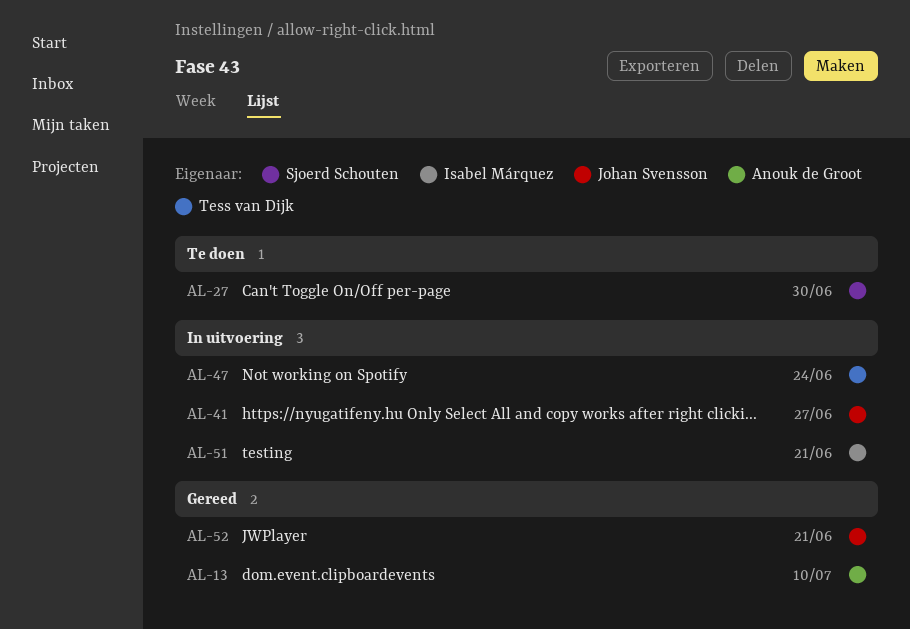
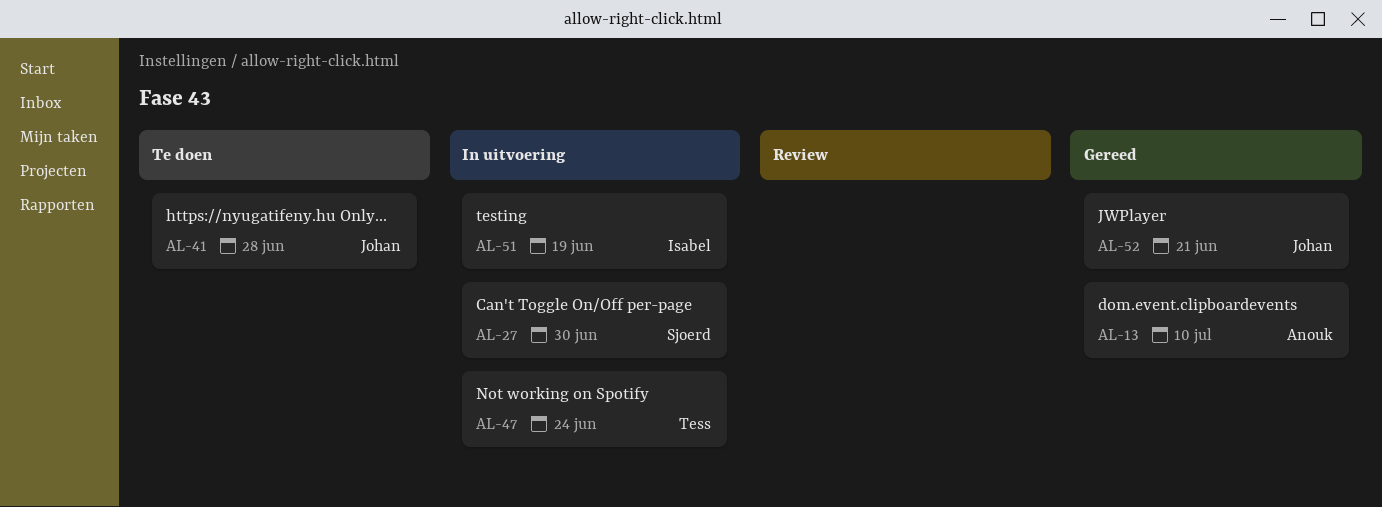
AL-27, status: Te doen -> In uitvoering
AL-41, status: In uitvoering -> Te doen
AL-41, due: Jun 27 -> Jun 28
AL-51, due: Jun 21 -> Jun 19

